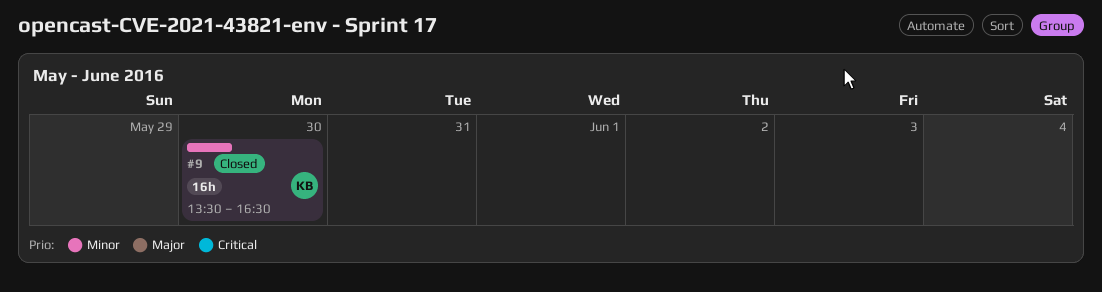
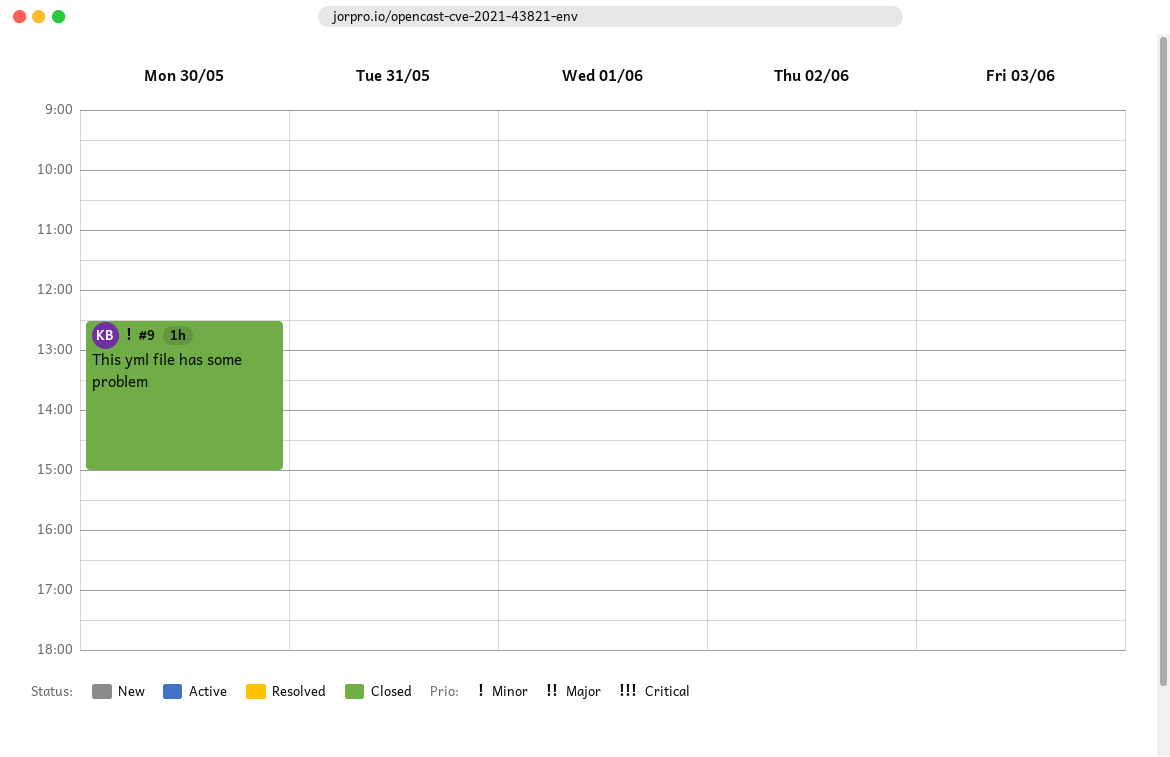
#9, estimate: 16h -> 1h
#9, begins: 13:30 -> 12:30
#9, ends: 16:30 -> 15:00

